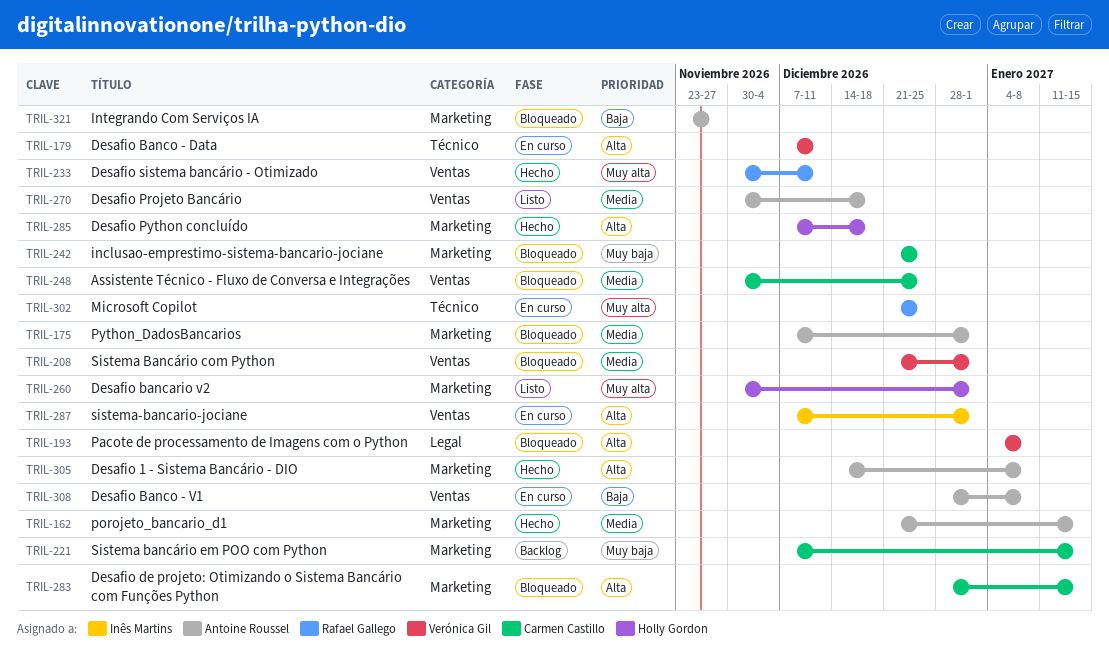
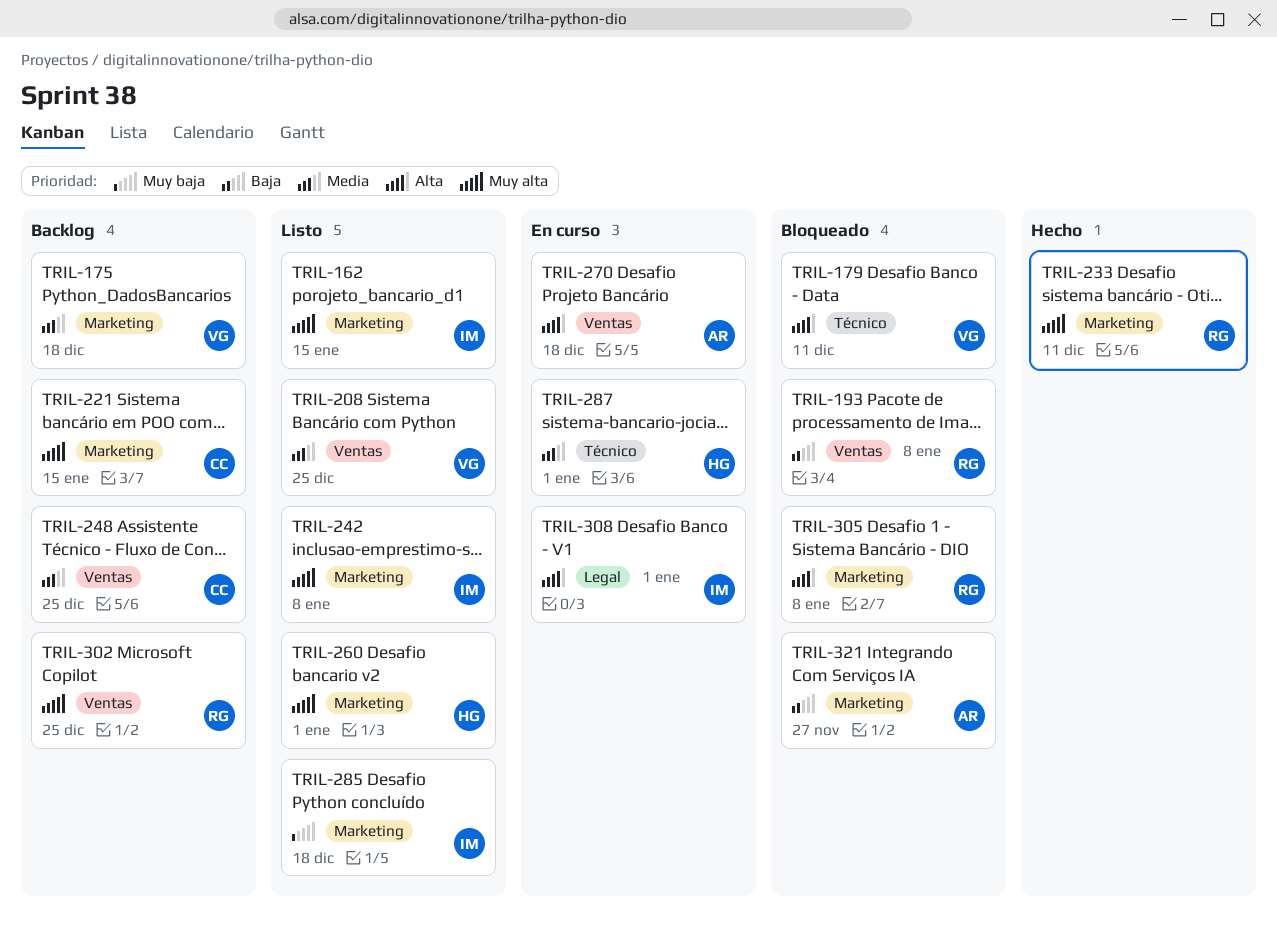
TRIL-162, status: Hecho -> Listo
TRIL-162, owner: Antoine Roussel -> Inês Martins
TRIL-162, priority: Media -> Muy alta
TRIL-175, status: Bloqueado -> Backlog
TRIL-175, owner: Antoine Roussel -> Verónica Gil
TRIL-175, due: Jan 1 -> Dec 18
TRIL-179, status: En curso -> Bloqueado
TRIL-193, owner: Verónica Gil -> Rafael Gallego
TRIL-193, priority: Alta -> Baja
TRIL-193, label: Legal -> Ventas
TRIL-208, status: Bloqueado -> Listo
TRIL-208, due: Jan 1 -> Dec 25
TRIL-221, priority: Muy baja -> Muy alta
TRIL-233, label: Ventas -> Marketing
TRIL-242, status: Bloqueado -> Listo
TRIL-242, owner: Carmen Castillo -> Inês Martins
TRIL-242, priority: Muy baja -> Muy alta
TRIL-242, due: Dec 25 -> Jan 8
TRIL-248, status: Bloqueado -> Backlog
TRIL-270, status: Listo -> En curso
TRIL-270, priority: Media -> Alta
TRIL-283: present -> none
TRIL-285, status: Hecho -> Listo
TRIL-285, owner: Holly Gordon -> Inês Martins
TRIL-285, priority: Alta -> Muy baja
TRIL-287, owner: Inês Martins -> Holly Gordon
TRIL-287, priority: Alta -> Media
TRIL-287, label: Ventas -> Técnico
TRIL-302, status: En curso -> Backlog
TRIL-302, label: Técnico -> Ventas
TRIL-305, status: Hecho -> Bloqueado
TRIL-305, owner: Antoine Roussel -> Rafael Gallego
TRIL-308, owner: Antoine Roussel -> Inês Martins
TRIL-308, priority: Baja -> Alta
TRIL-308, label: Ventas -> Legal
TRIL-308, due: Jan 8 -> Jan 1

